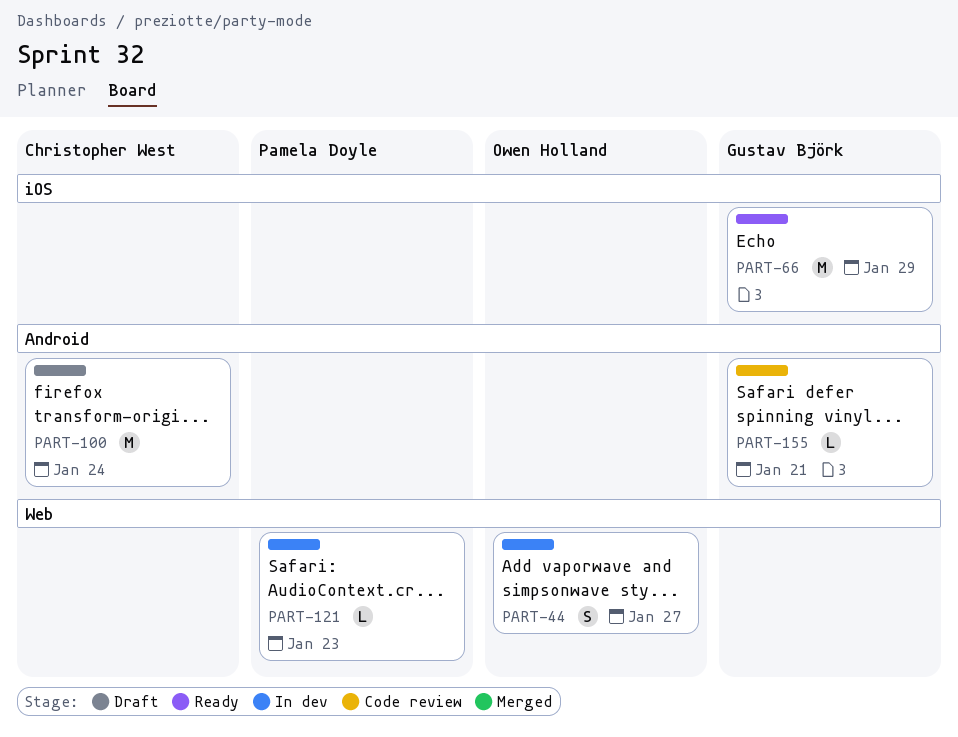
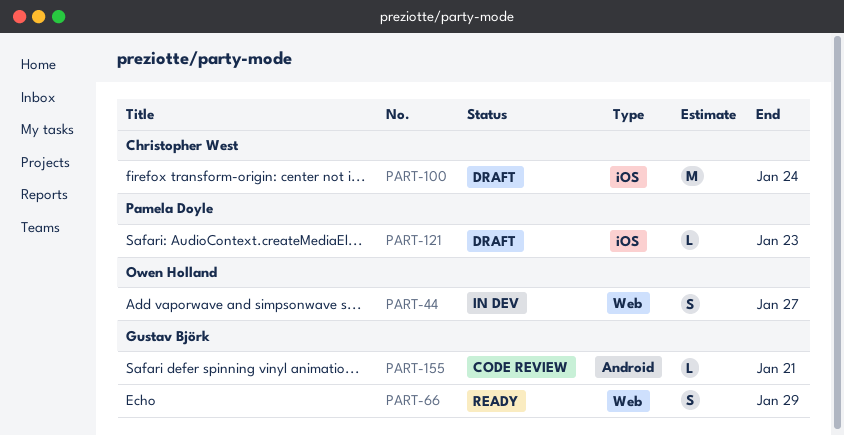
PART-66, label: iOS -> Web
PART-66, estimate: M -> S
PART-100, label: Android -> iOS
PART-121, status: In dev -> Draft
PART-121, label: Web -> iOS

